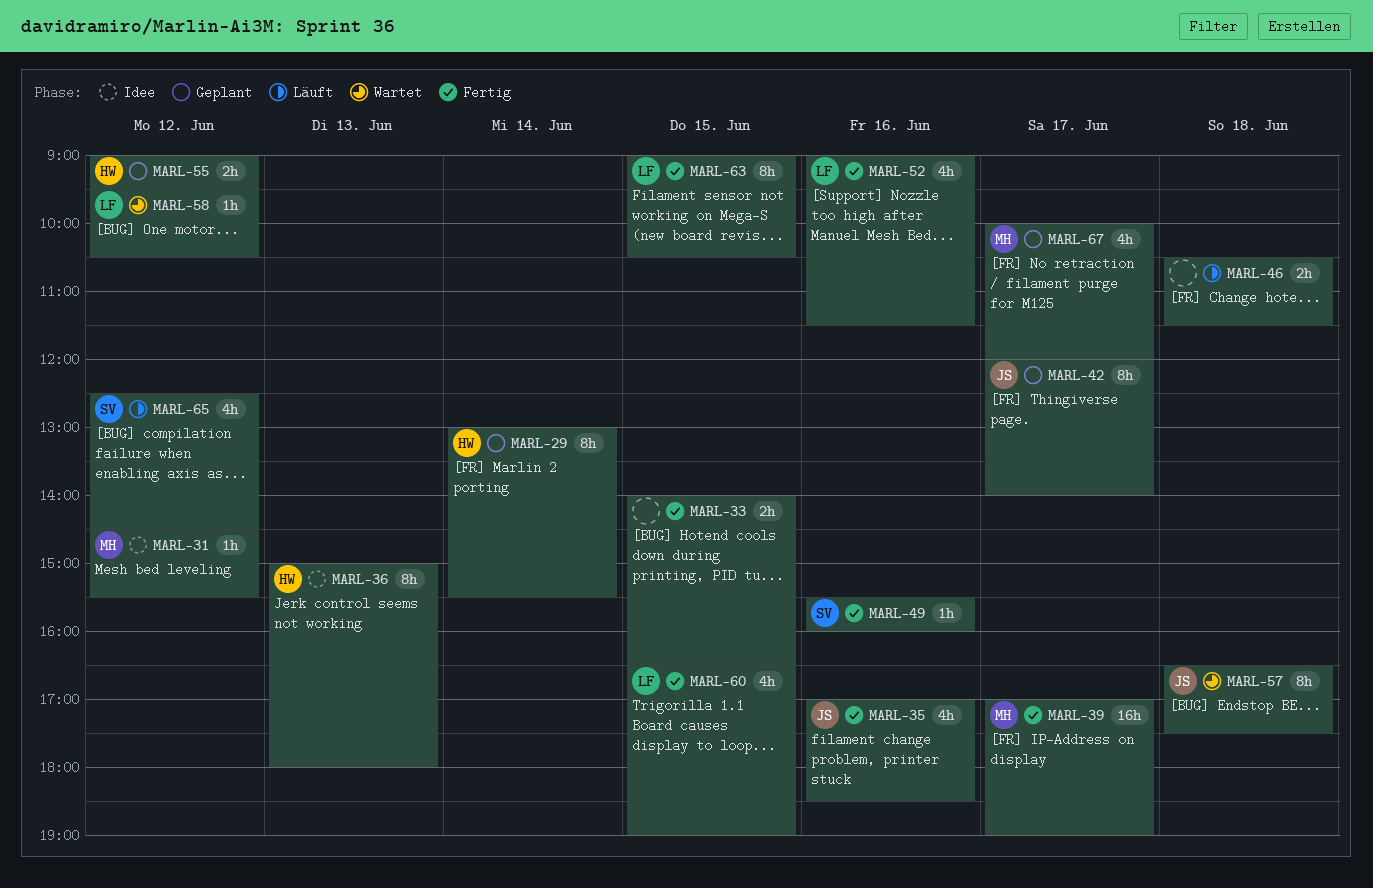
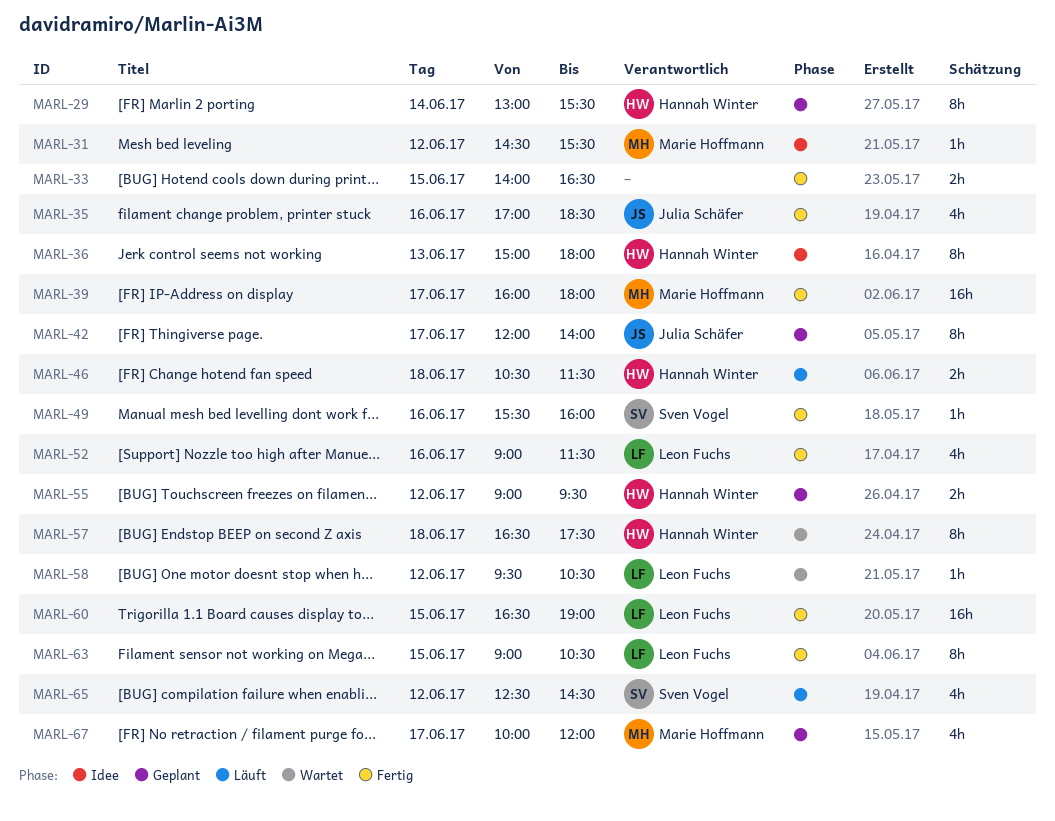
MARL-39, begins: 17:00 -> 16:00
MARL-39, ends: 19:00 -> 18:00
MARL-46, owner: none -> Hannah Winter
MARL-57, owner: Julia Schäfer -> Hannah Winter
MARL-60, estimate: 4h -> 16h

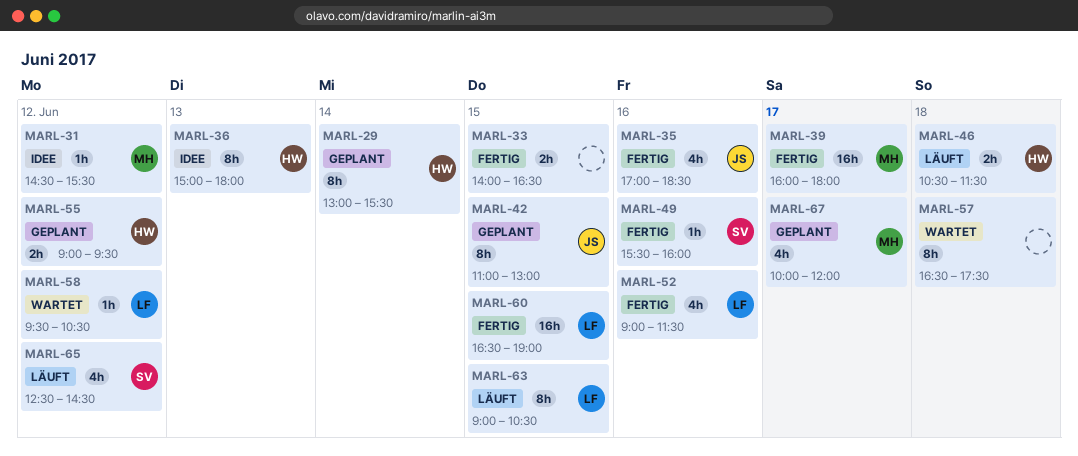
MARL-42, day: Jun 17 -> Jun 15
MARL-42, begins: 12:00 -> 11:00
MARL-42, ends: 14:00 -> 13:00
MARL-57, owner: Hannah Winter -> none
MARL-63, status: Fertig -> Läuft

